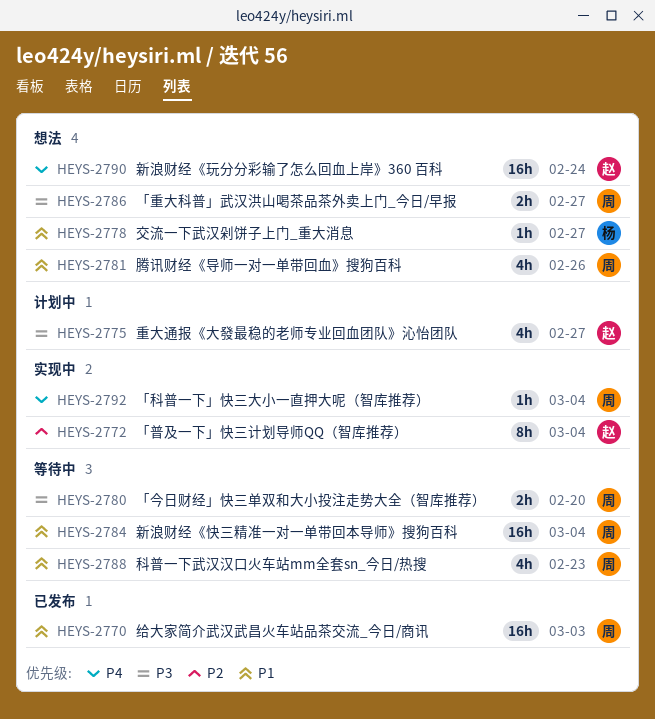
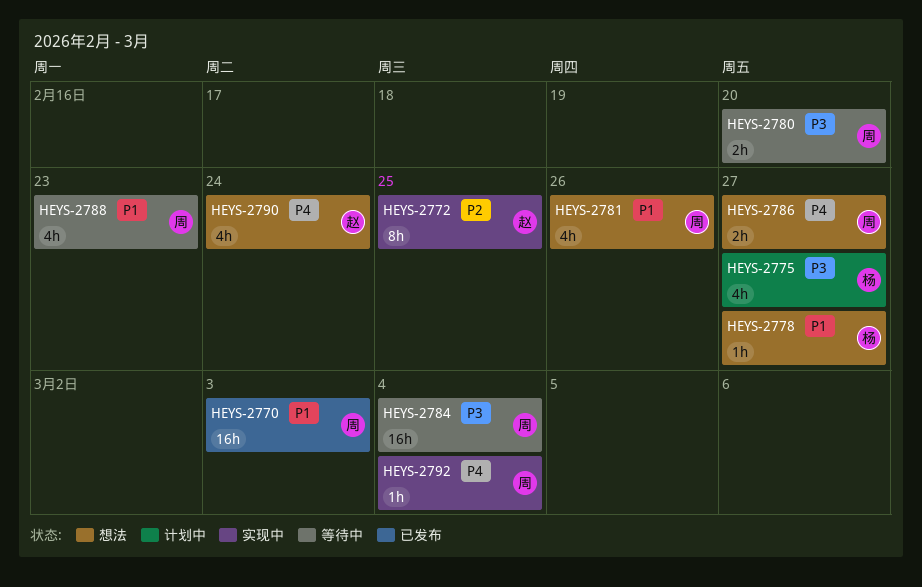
HEYS-2772, due: Mar 4 -> Feb 25
HEYS-2775, owner: 赵 -> 杨
HEYS-2784, priority: P1 -> P3
HEYS-2786, priority: P3 -> P4
HEYS-2790, estimate: 16h -> 4h

